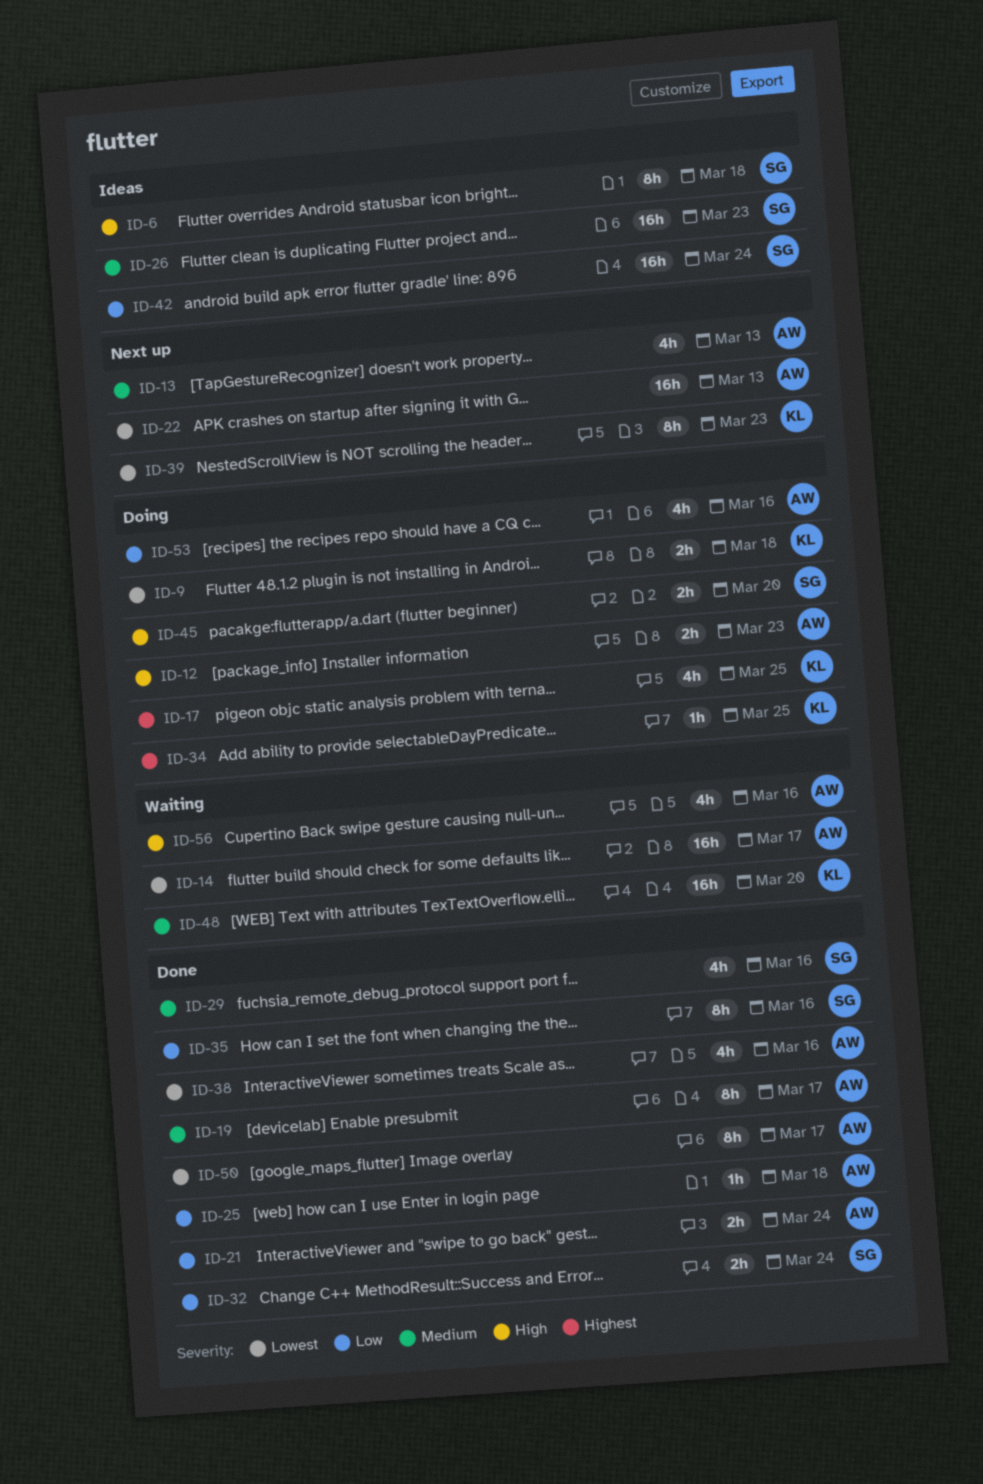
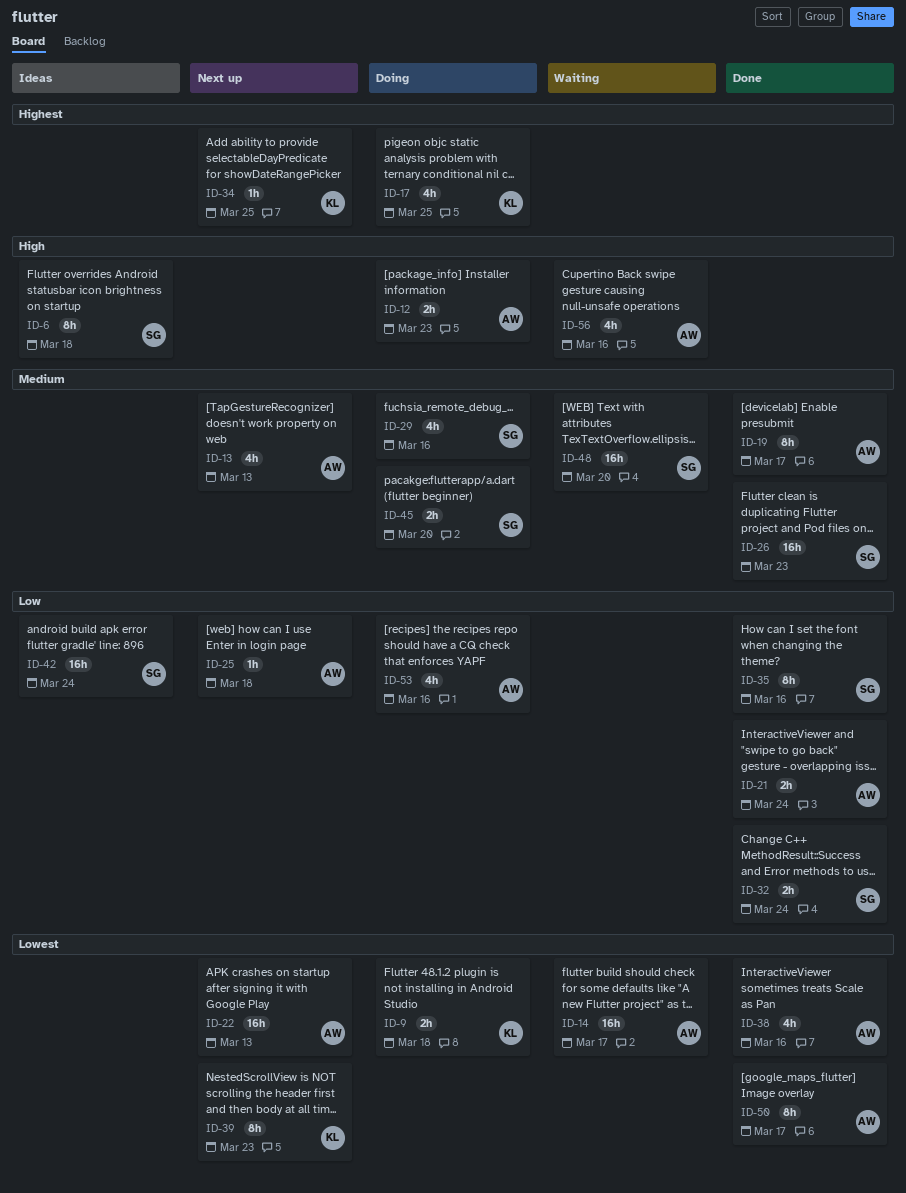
ID-25, status: Done -> Next up
ID-26, status: Ideas -> Done
ID-29, status: Done -> Doing
ID-34, status: Doing -> Next up
ID-45, priority: High -> Medium
ID-48, owner: KL -> SG

